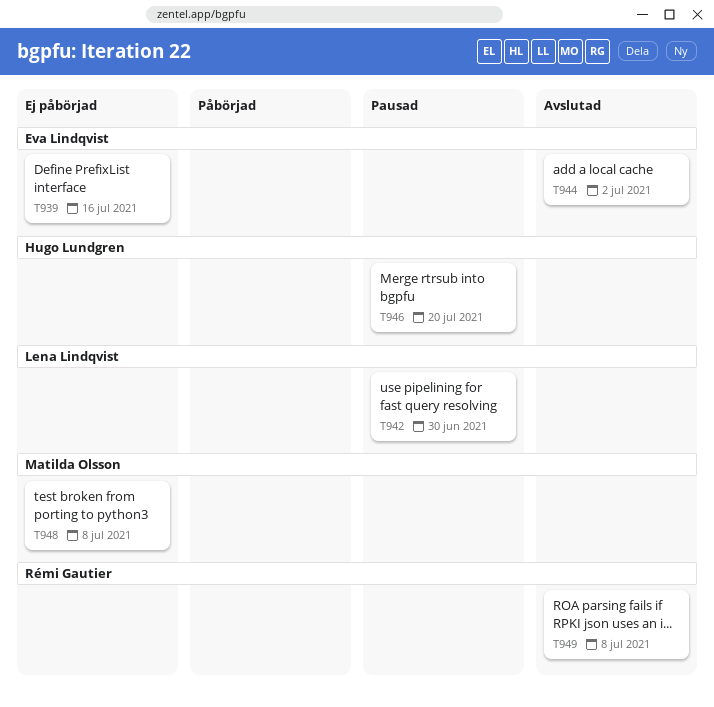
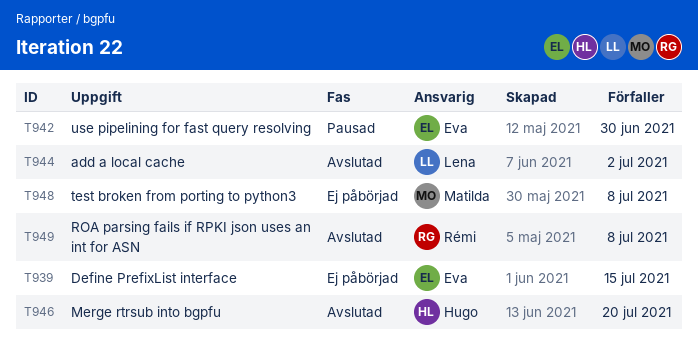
T939, due: Jul 16 -> Jul 15
T942, owner: Lena Lindqvist -> Eva Lindqvist
T944, owner: Eva Lindqvist -> Lena Lindqvist
T946, status: Pausad -> Avslutad

